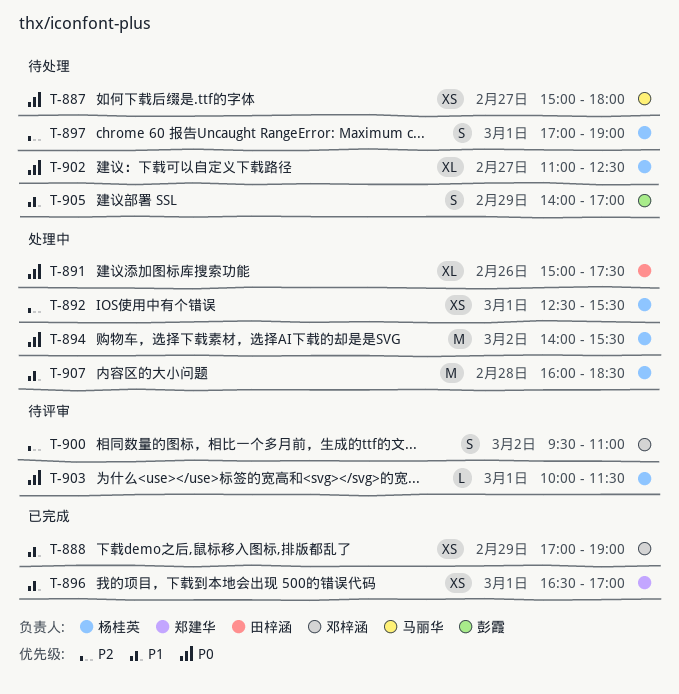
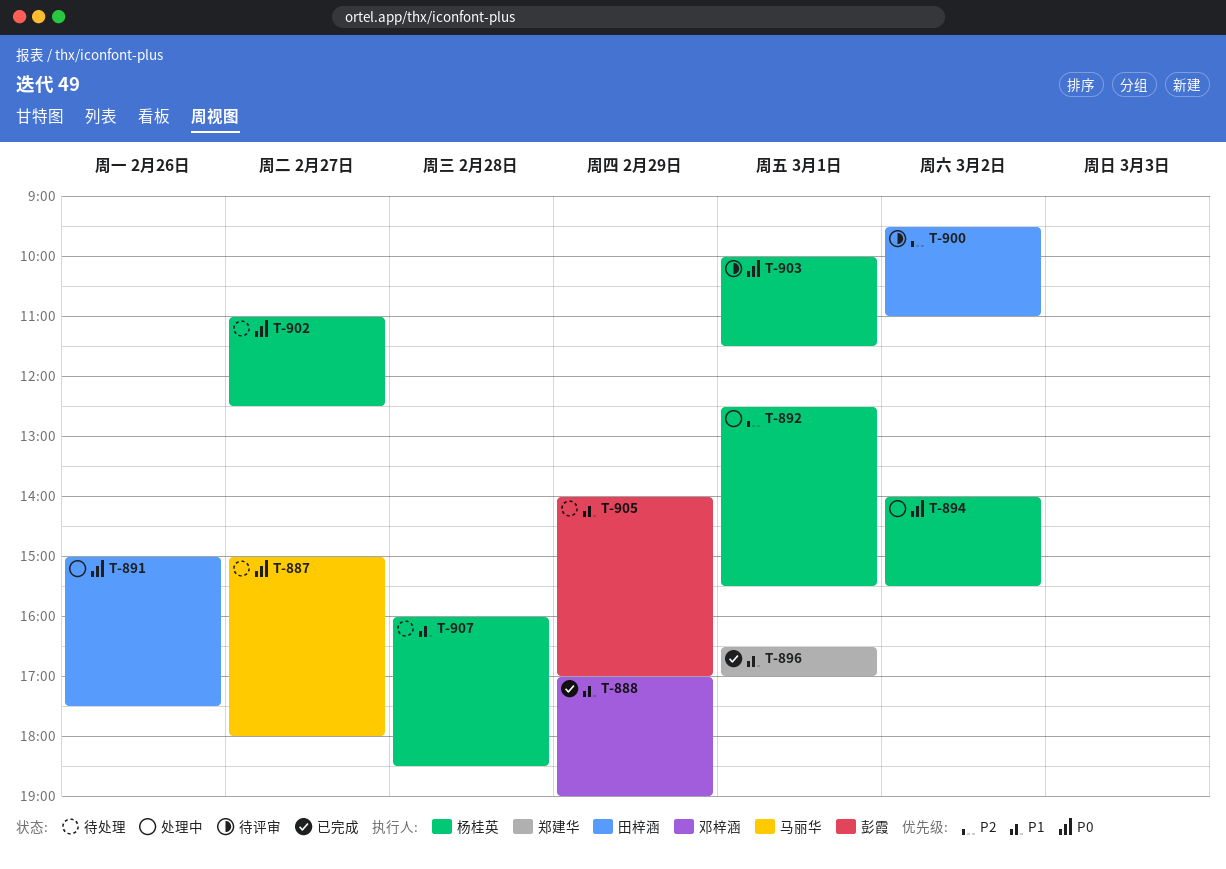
T-897: present -> none
T-900, owner: 邓梓涵 -> 田梓涵
T-907, status: 处理中 -> 待处理

